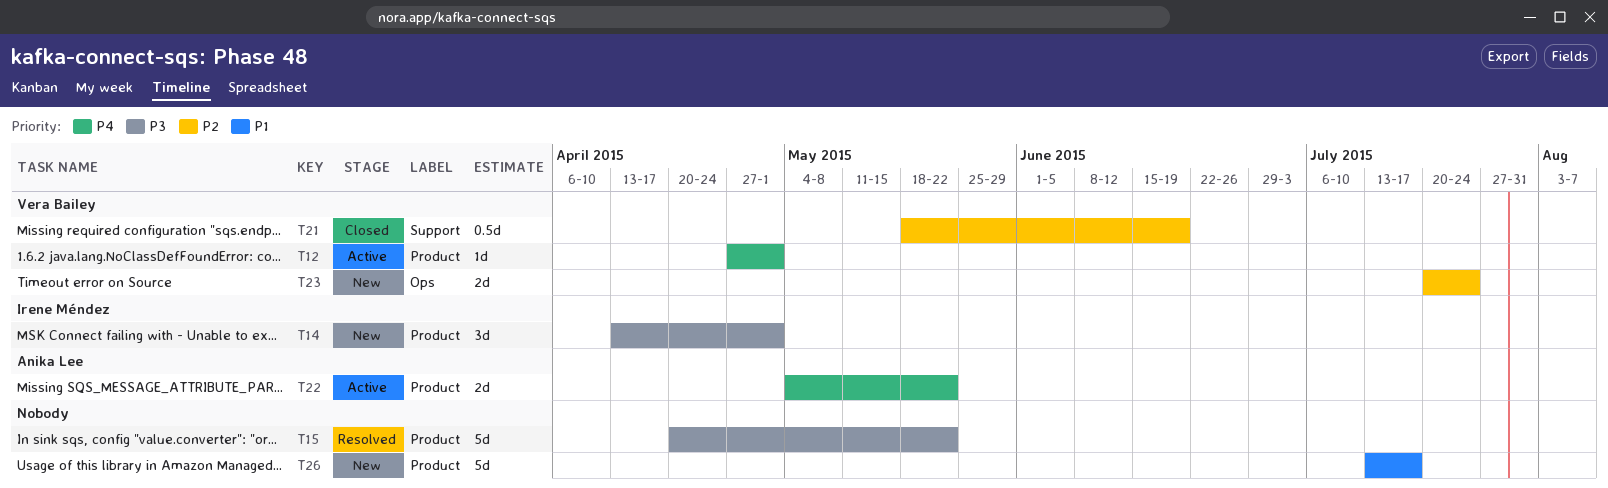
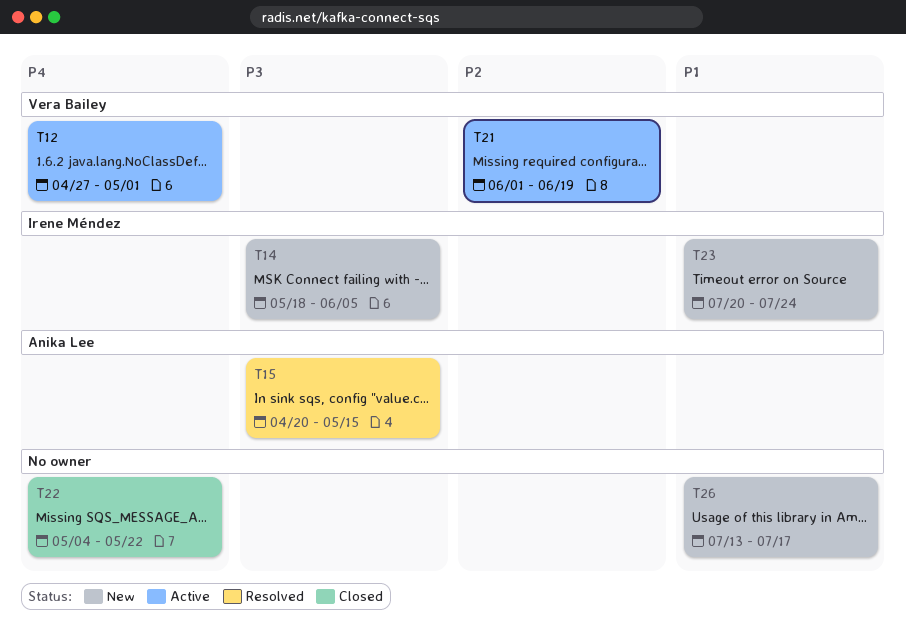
T14, start: Apr 13 -> May 18
T14, due: May 1 -> Jun 5
T15, owner: none -> Anika Lee
T15, due: May 22 -> May 15
T21, status: Closed -> Active
T21, start: May 18 -> Jun 1
T22, status: Active -> Closed
T22, owner: Anika Lee -> none
T23, owner: Vera Bailey -> Irene Méndez
T23, priority: P2 -> P1

